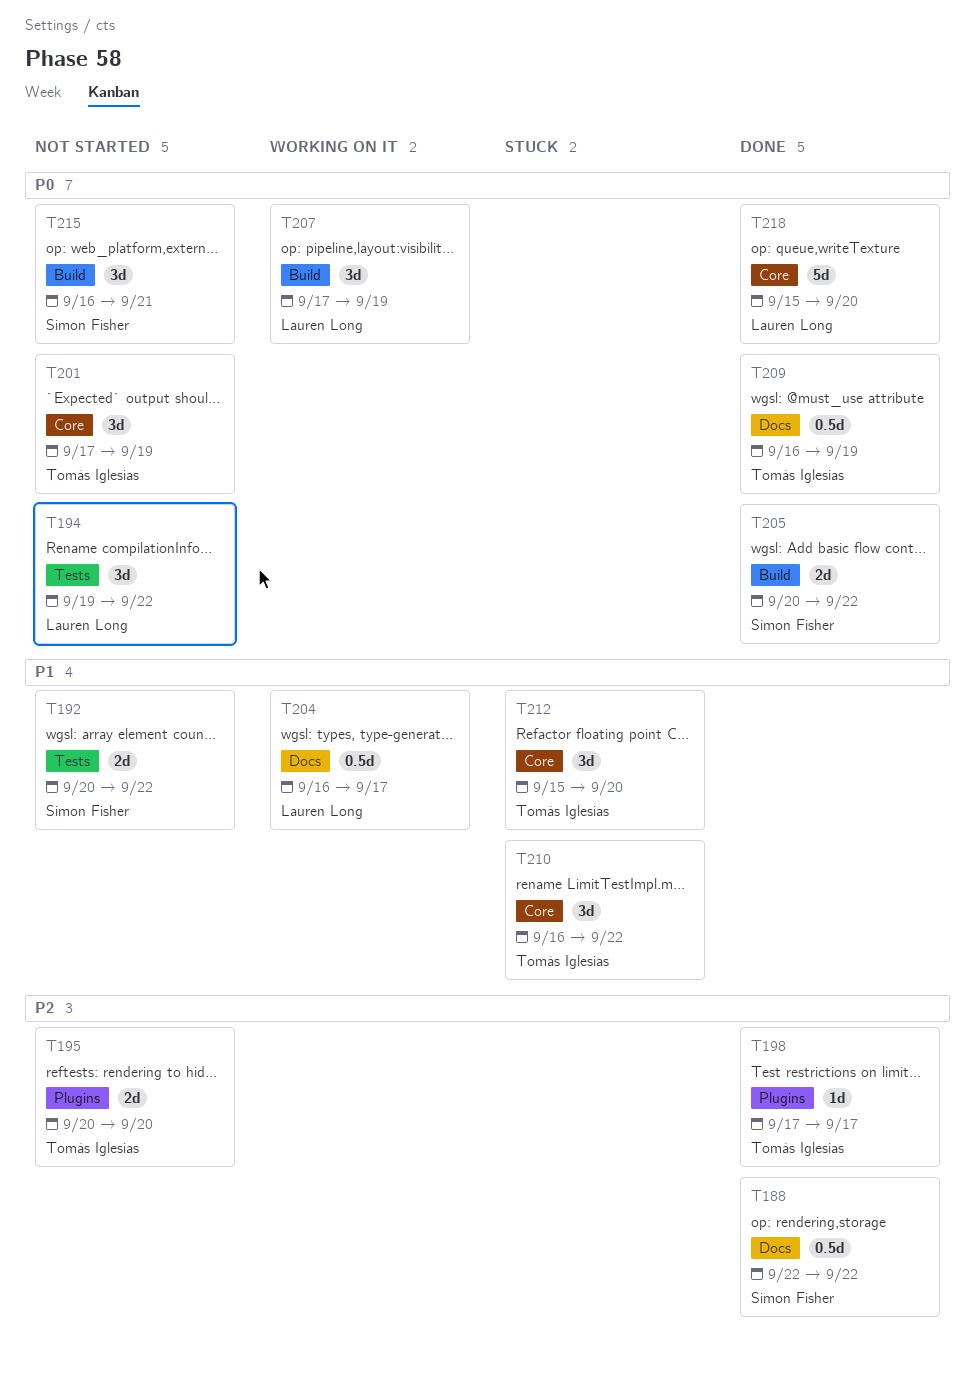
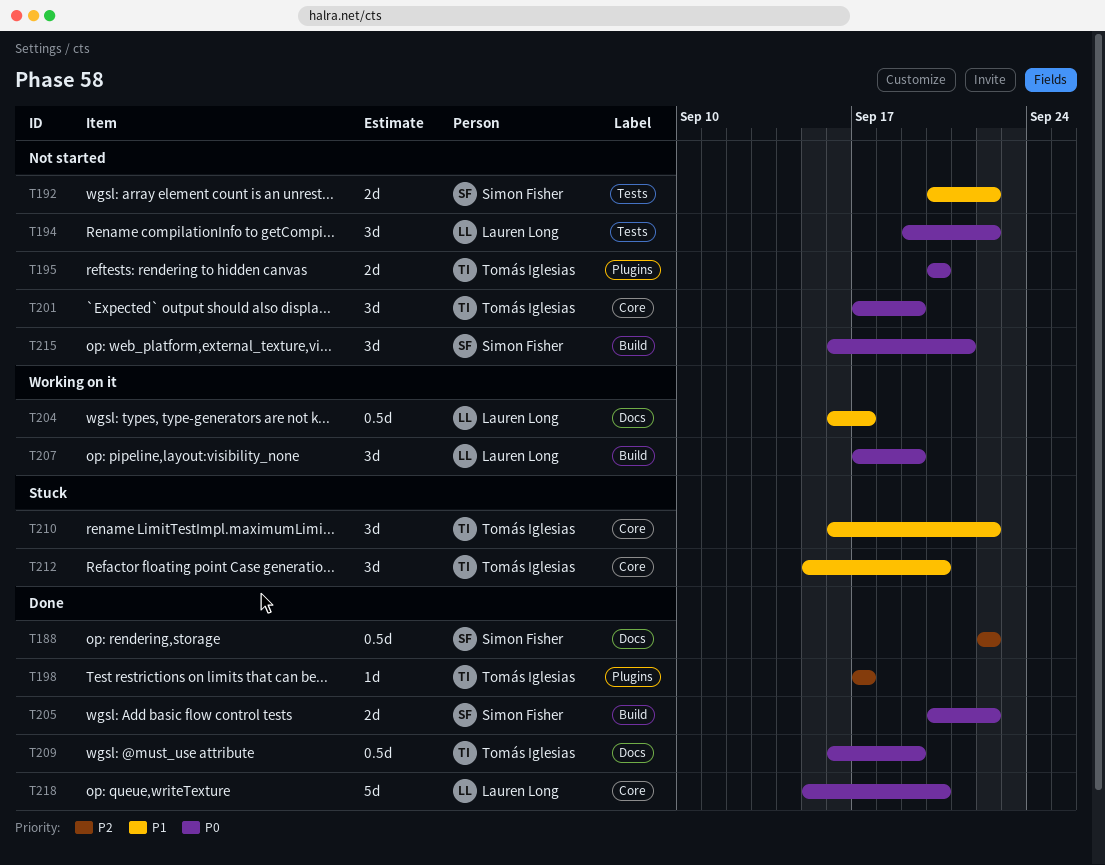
T195, priority: P2 -> P0

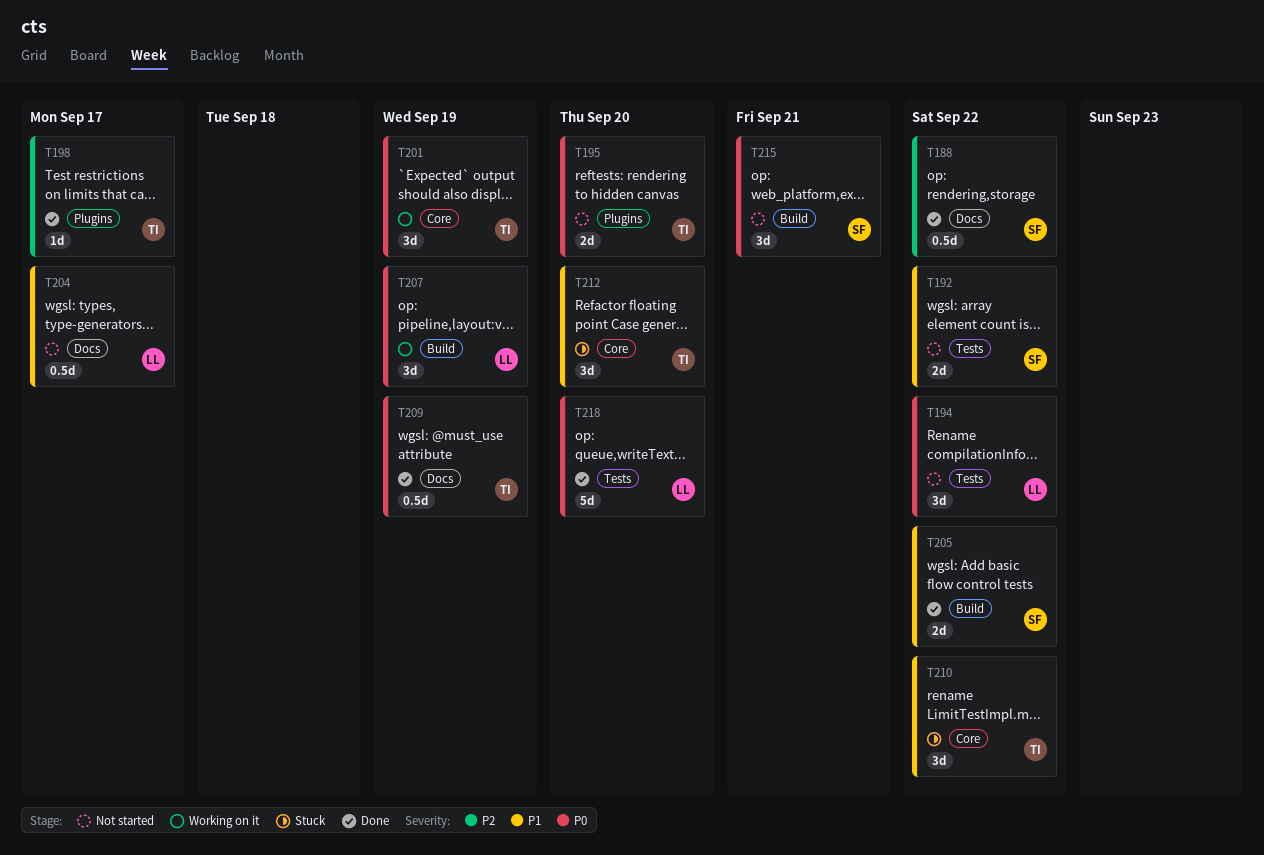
T201, status: Not started -> Working on it
T204, status: Working on it -> Not started
T205, priority: P0 -> P1
T218, label: Core -> Tests

